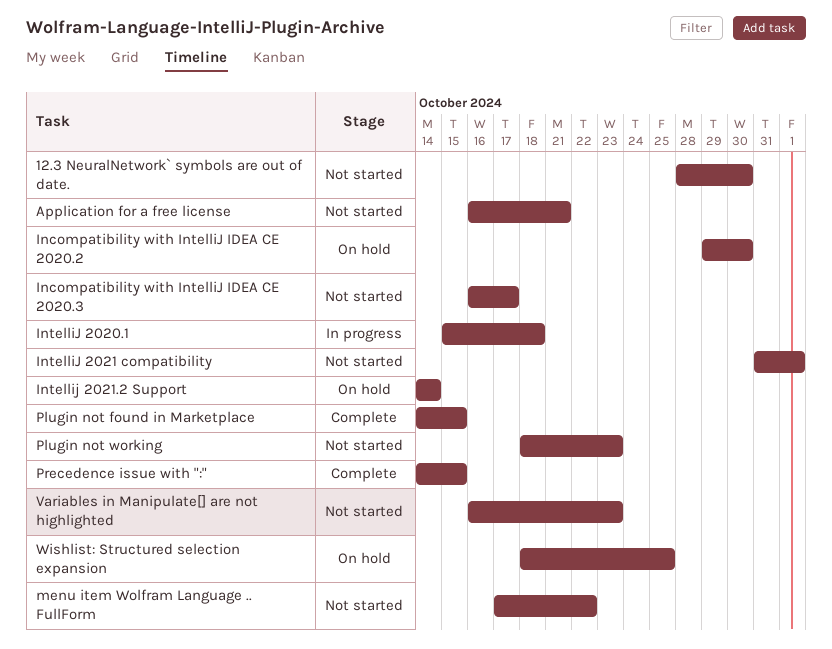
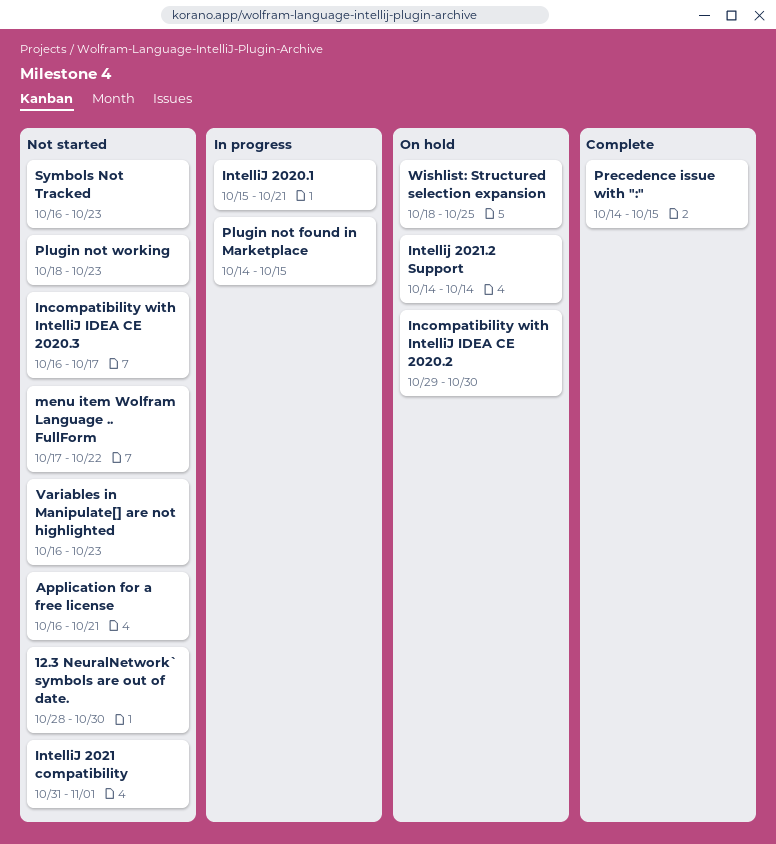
IntelliJ 2020.1, due: Oct 18 -> Oct 21
Plugin not found in Marketplace, status: Complete -> In progress
Symbols Not Tracked: none -> present

